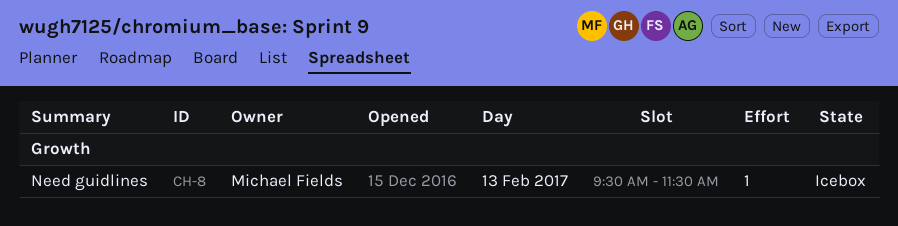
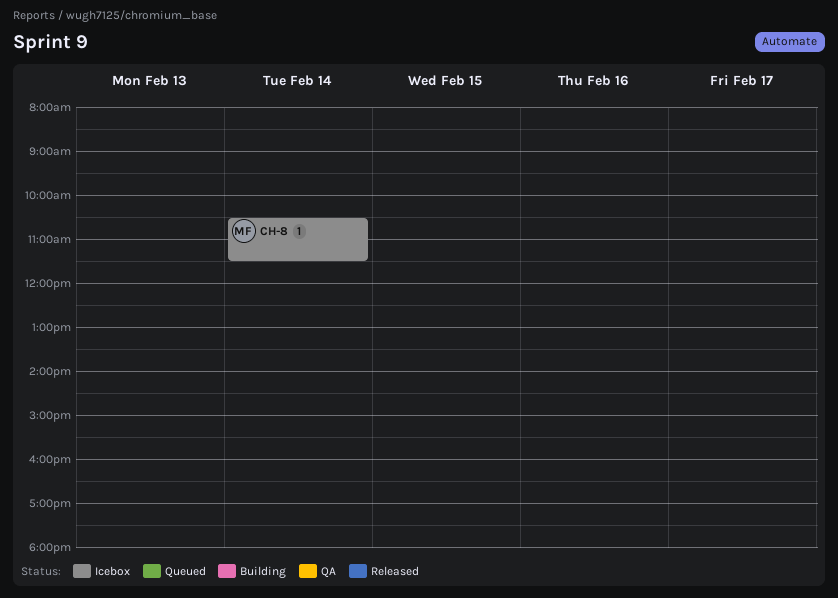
CH-8, day: Feb 13 -> Feb 14
CH-8, begins: 09:30 -> 10:30

